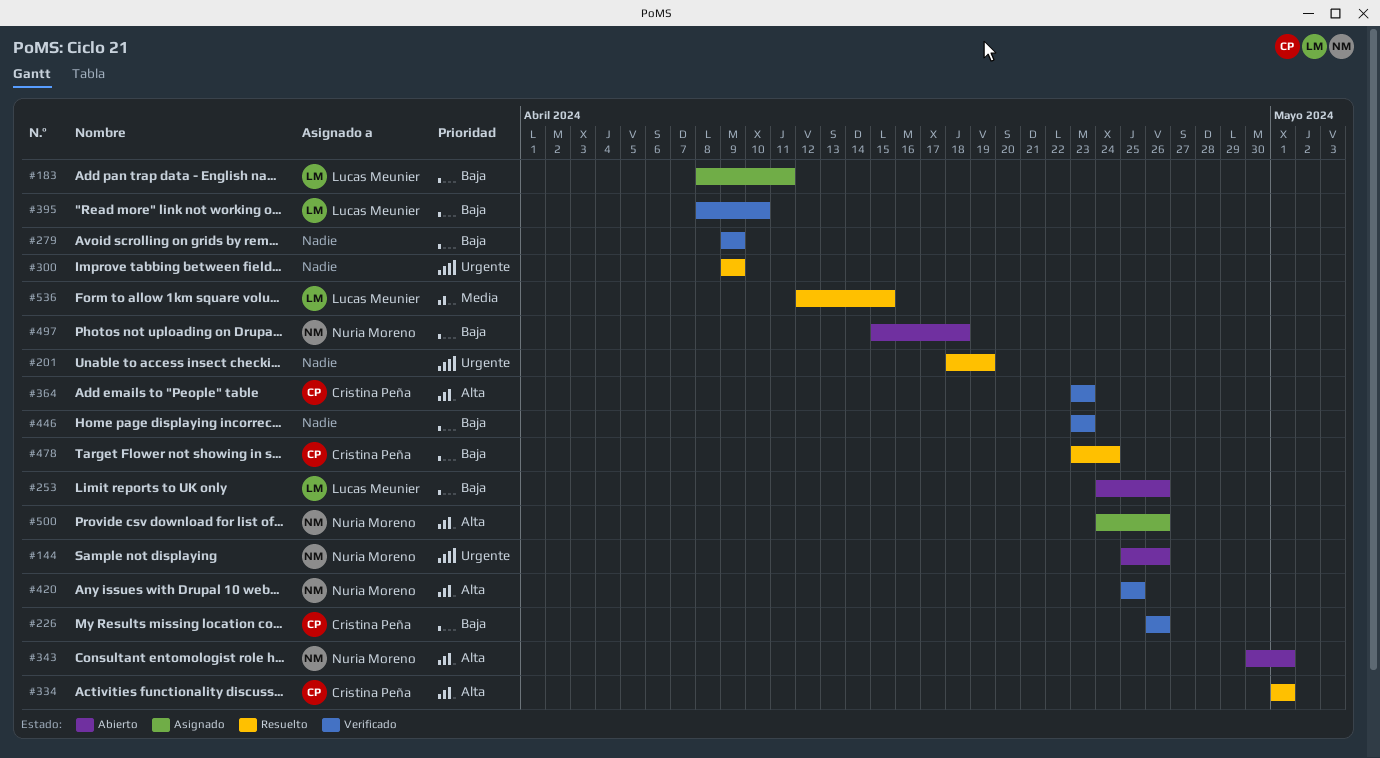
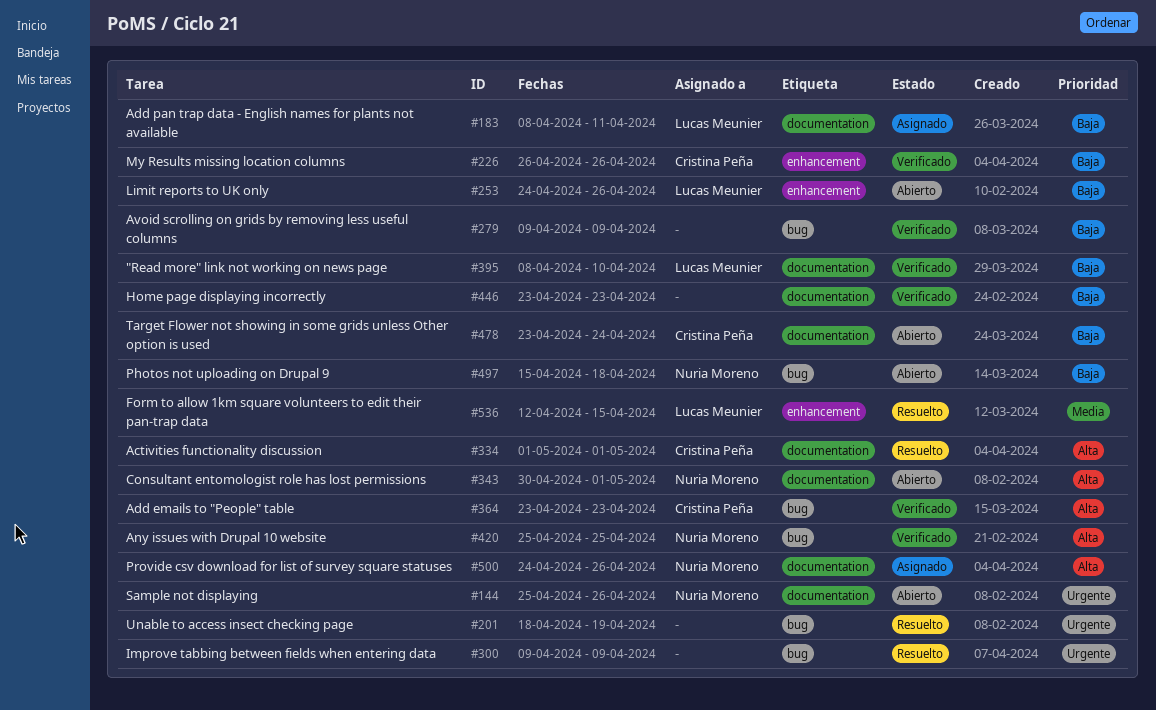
#478, status: Resuelto -> Abierto

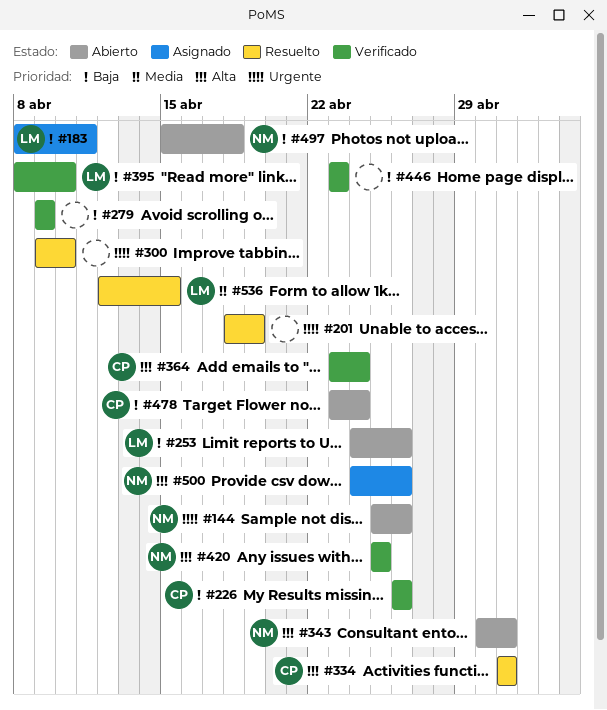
#300, due: Apr 9 -> Apr 10
#364, due: Apr 23 -> Apr 24

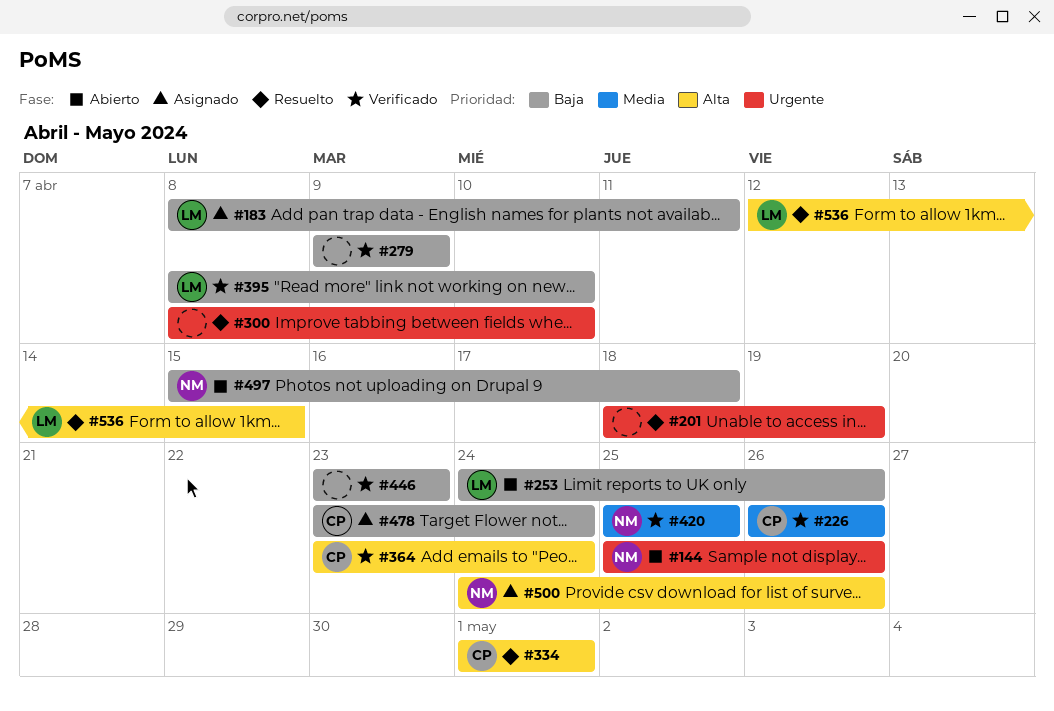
#226, priority: Baja -> Media
#300, start: Apr 9 -> Apr 8
#343: present -> none
#420, priority: Alta -> Media
#478, status: Abierto -> Asignado
#536, priority: Media -> Alta

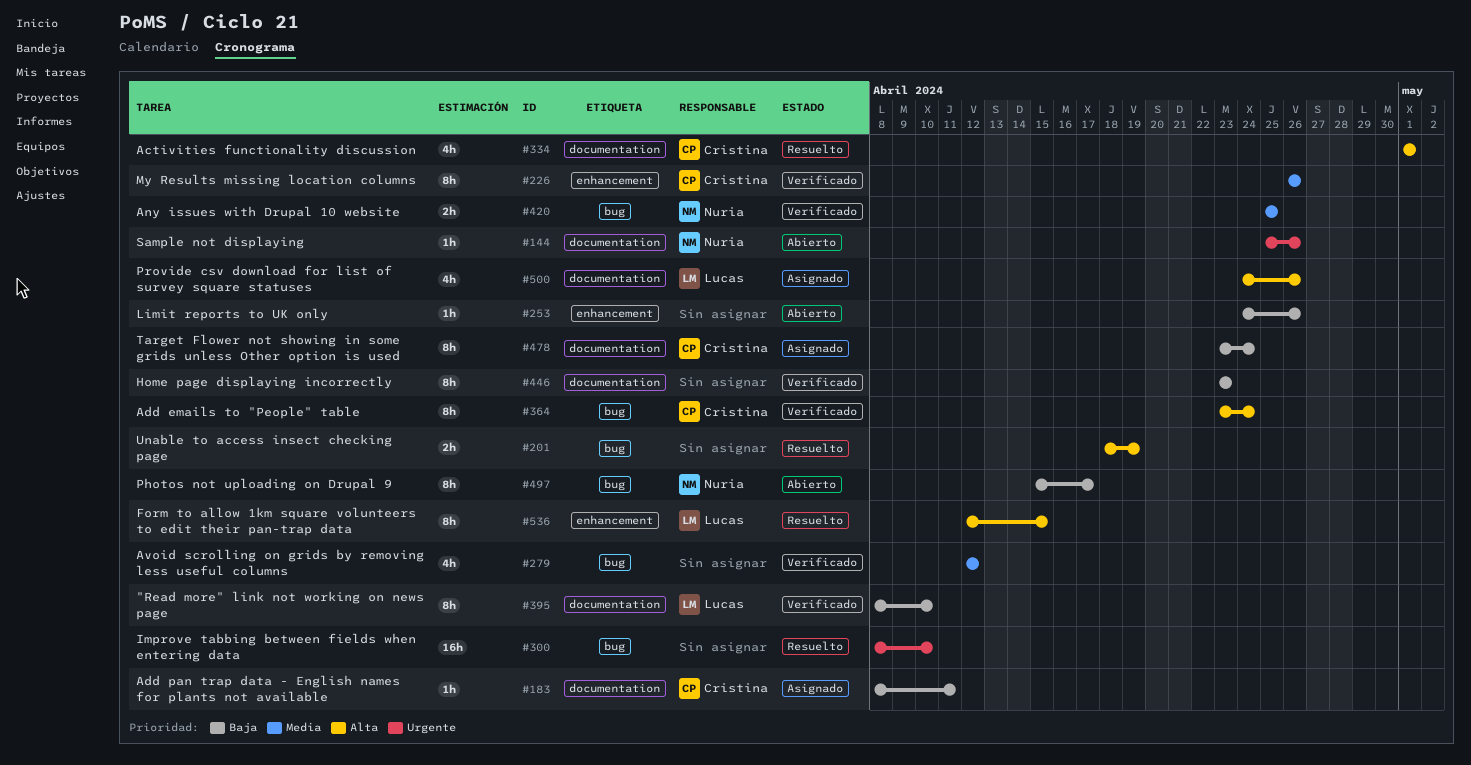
#183, owner: Lucas -> Cristina
#201, priority: Urgente -> Alta
#253, owner: Lucas -> none
#279, priority: Baja -> Media
#279, start: Apr 9 -> Apr 12
#279, due: Apr 9 -> Apr 12
#497, due: Apr 18 -> Apr 17
#500, owner: Nuria -> Lucas

